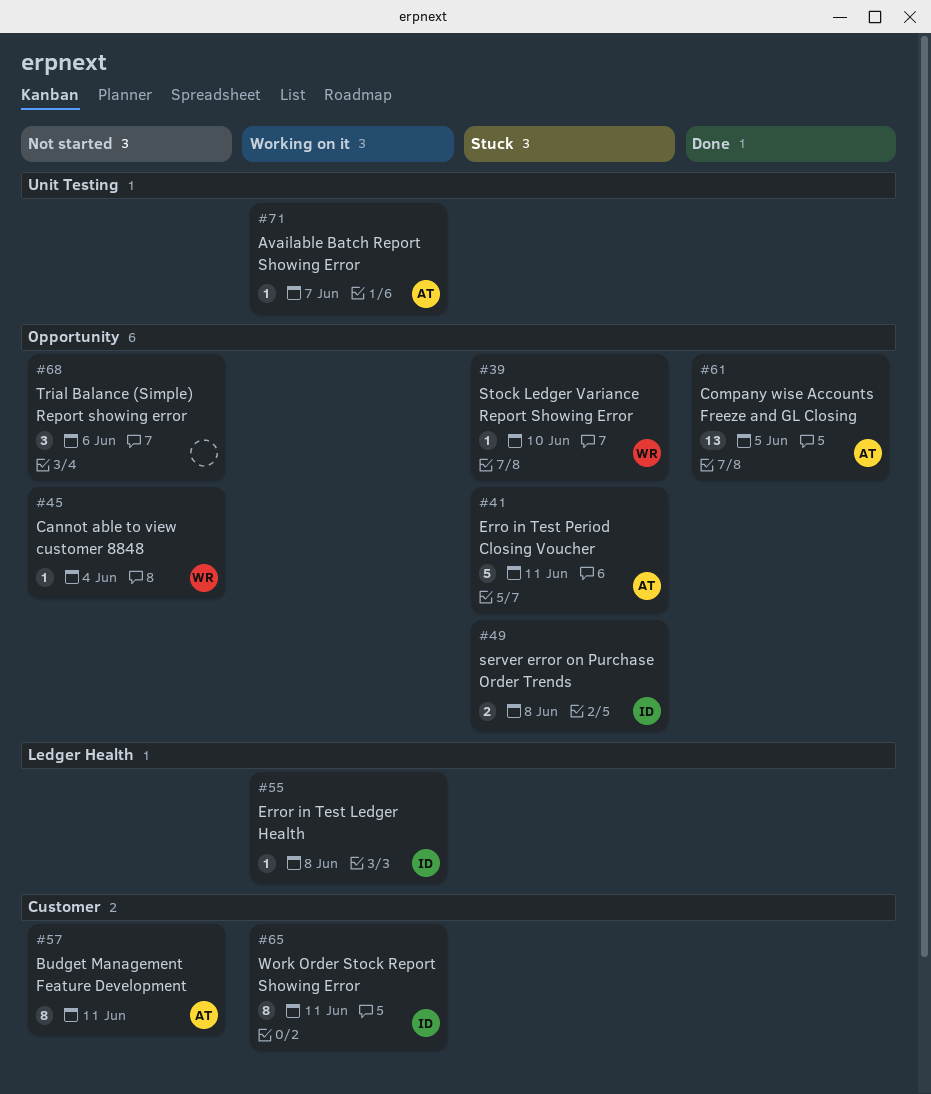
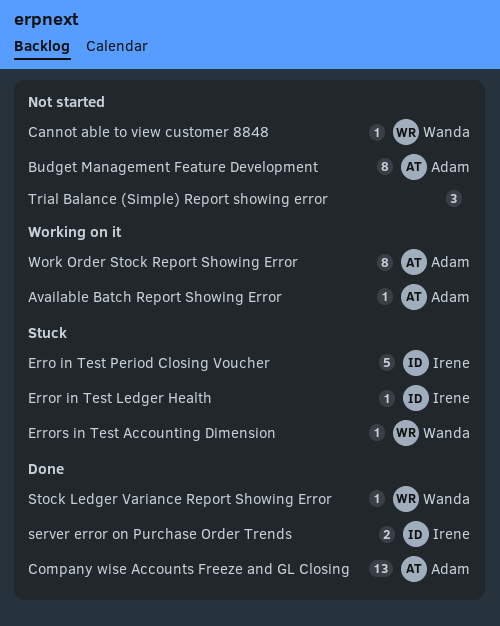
Erro in Test Period Closing Voucher, owner: Adam -> Irene
Error in Test Ledger Health, status: Working on it -> Stuck
Errors in Test Accounting Dimension: none -> present
server error on Purchase Order Trends, status: Stuck -> Done
Stock Ledger Variance Report Showing Error, status: Stuck -> Done
Work Order Stock Report Showing Error, owner: Irene -> Adam

